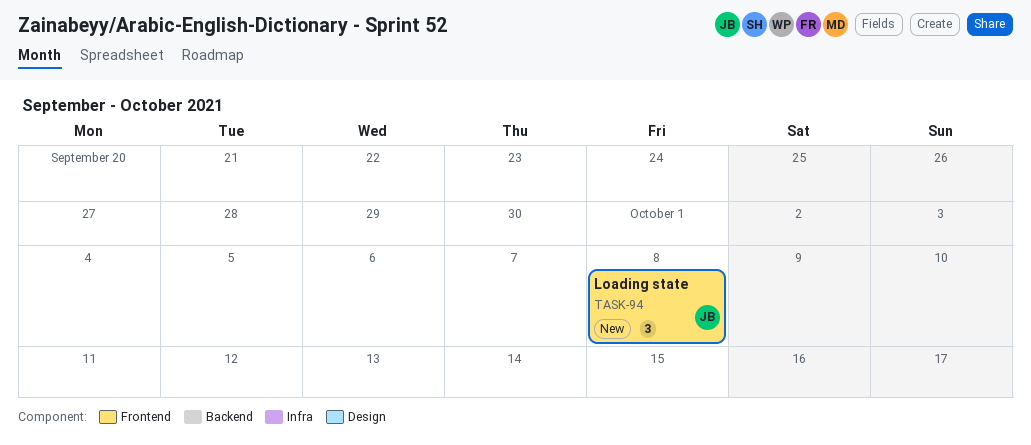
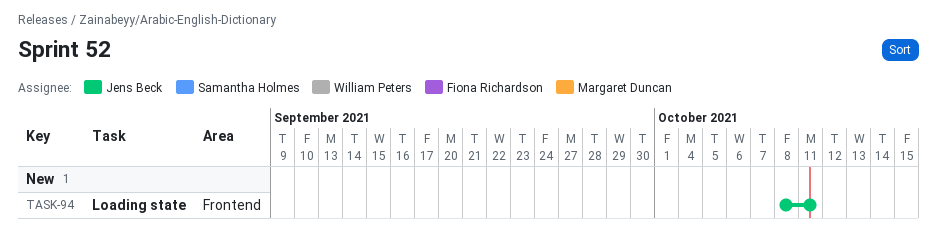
TASK-94, due: Oct 8 -> Oct 11

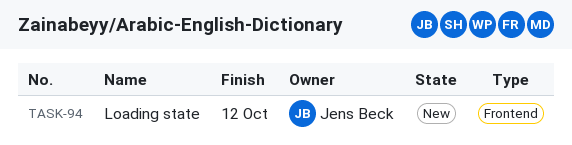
TASK-94, due: Oct 11 -> Oct 12

